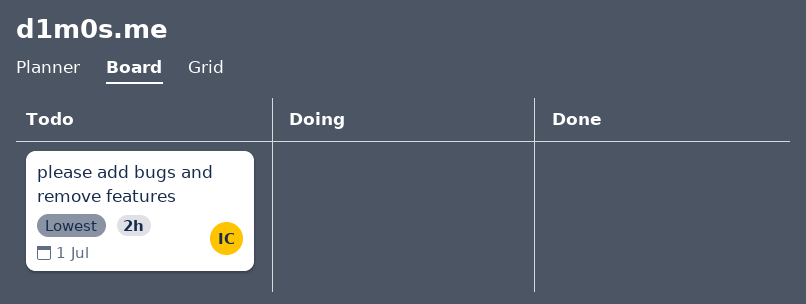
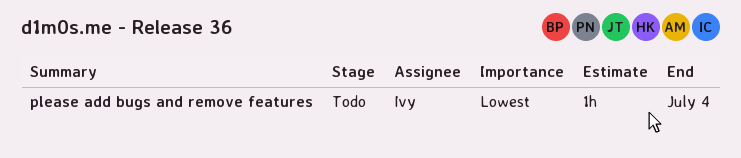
please add bugs and remove features, estimate: 2h -> 1h
please add bugs and remove features, due: Jul 1 -> Jul 4

